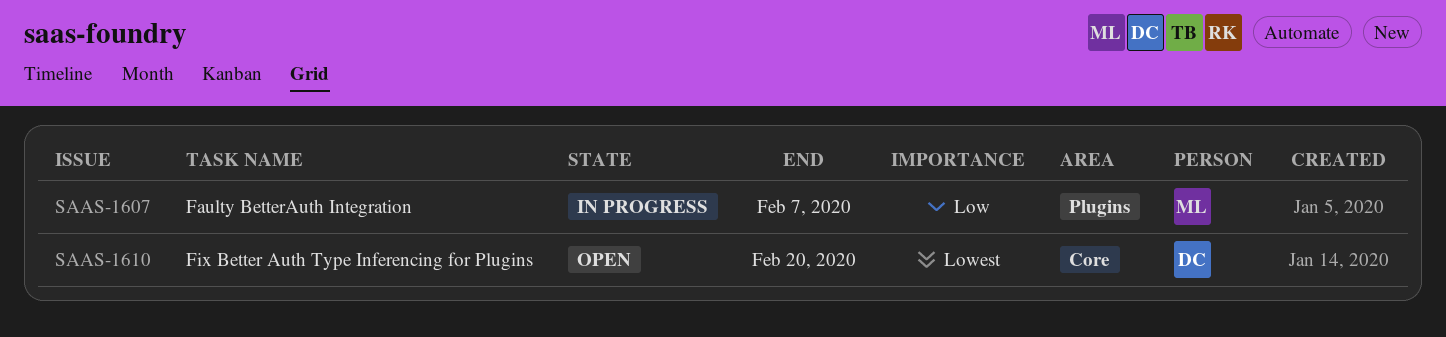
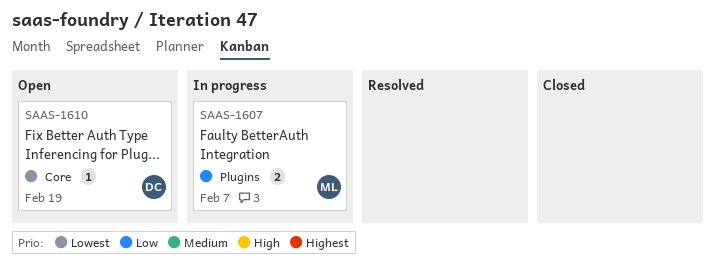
SAAS-1610, due: Feb 20 -> Feb 19

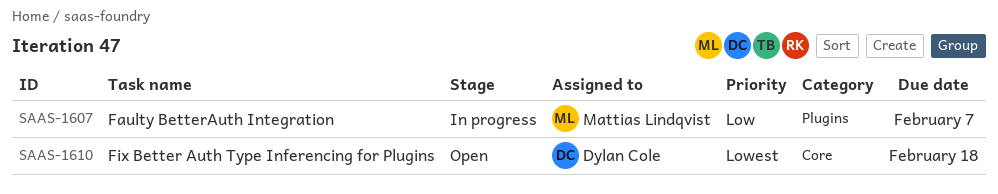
SAAS-1610, due: Feb 19 -> Feb 18

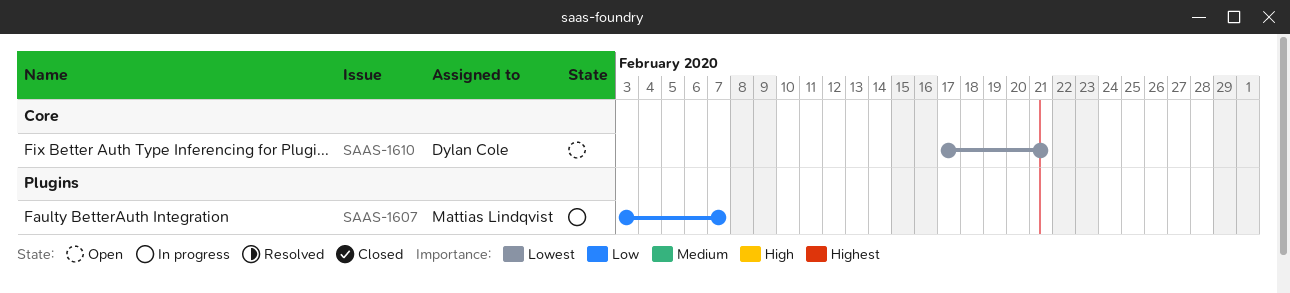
SAAS-1610, due: Feb 18 -> Feb 21

